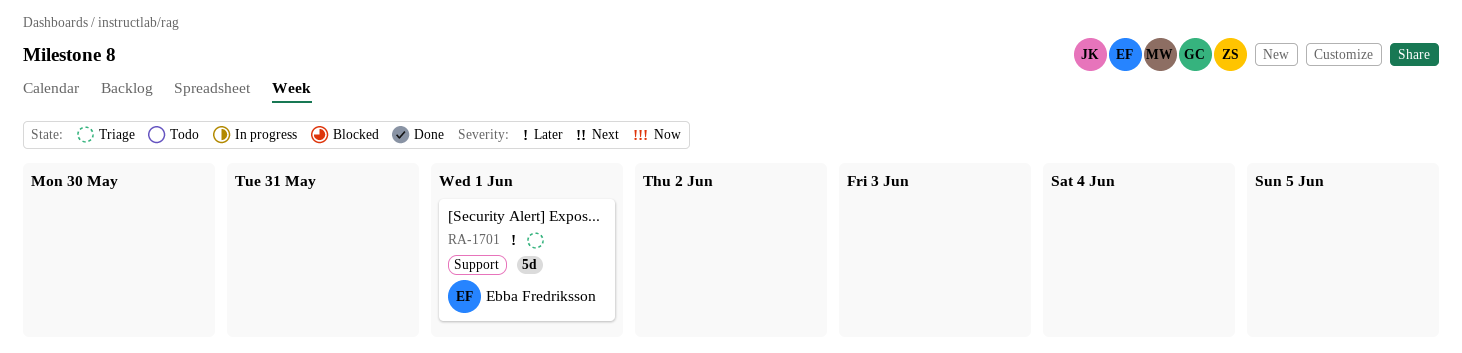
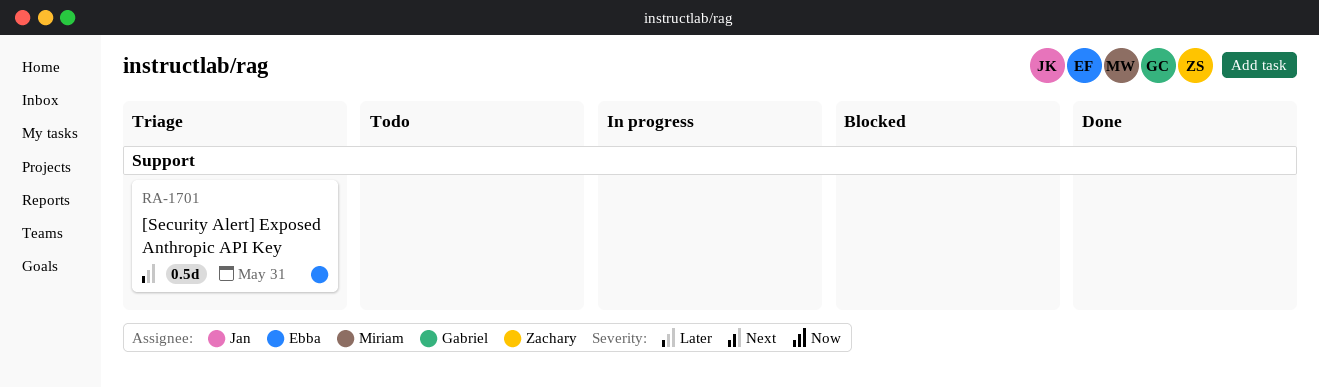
RA-1701, estimate: 5d -> 0.5d
RA-1701, due: Jun 1 -> May 31

